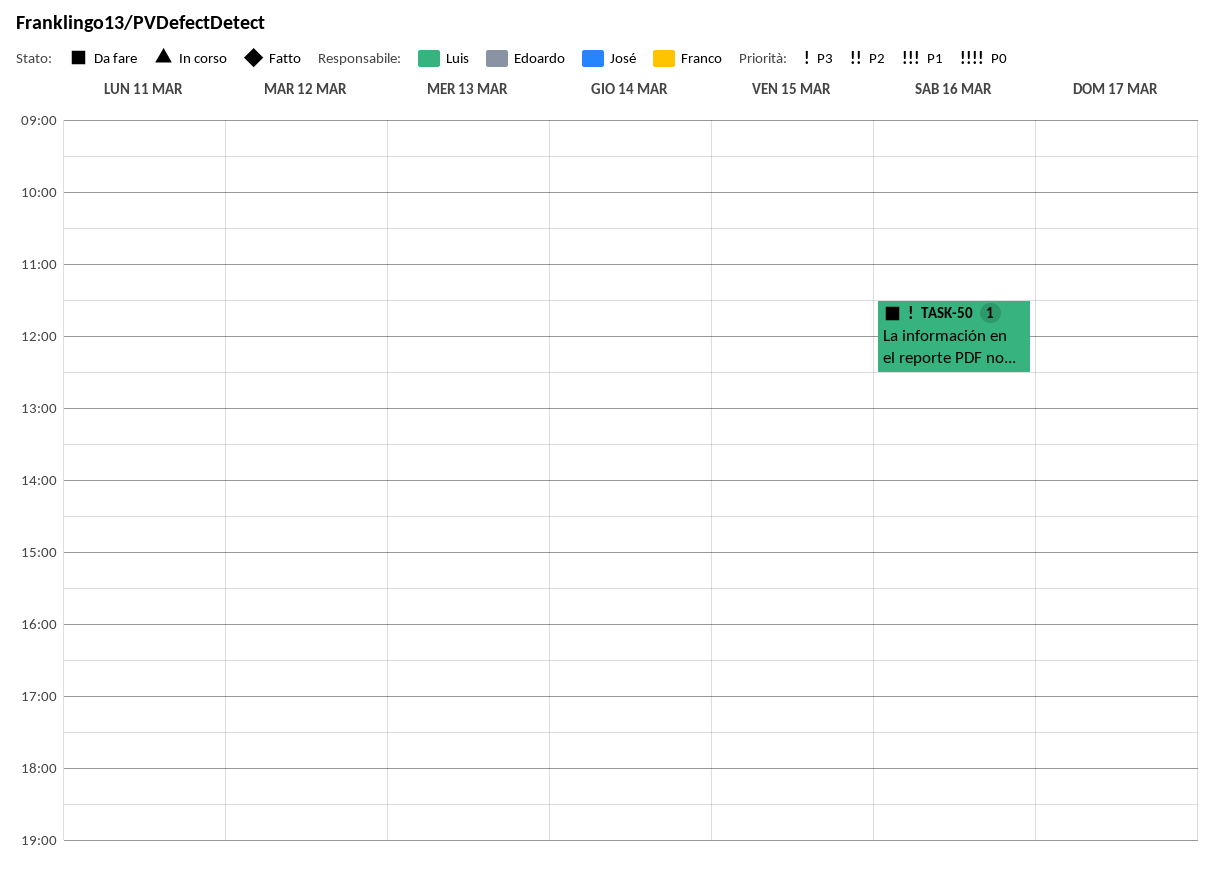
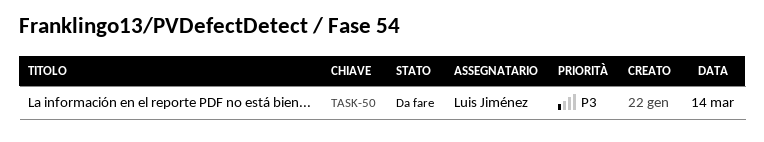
TASK-50, day: Mar 16 -> Mar 14

